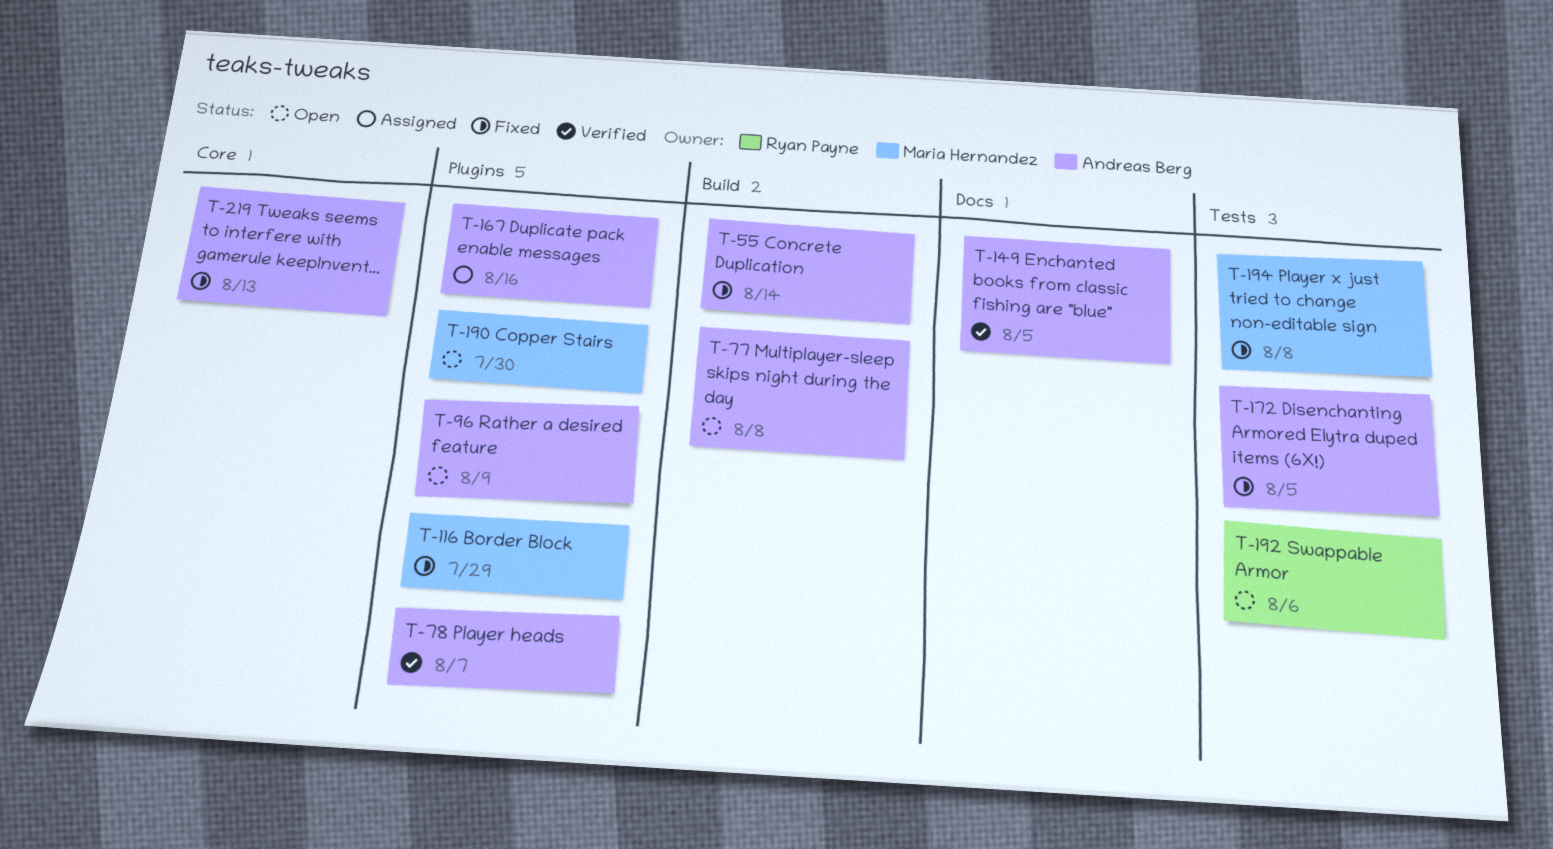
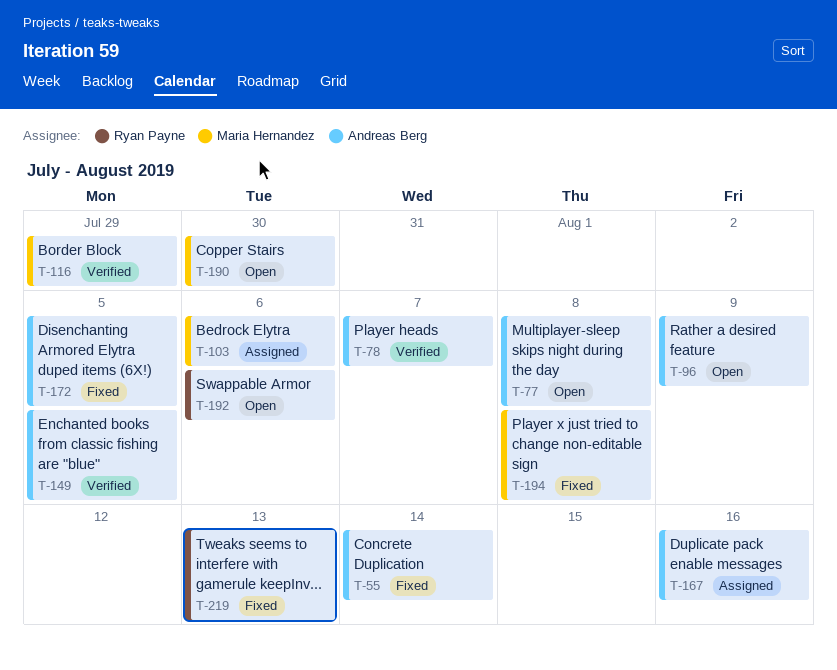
T-103: none -> present
T-116, status: Fixed -> Verified
T-219, owner: Andreas Berg -> Ryan Payne

